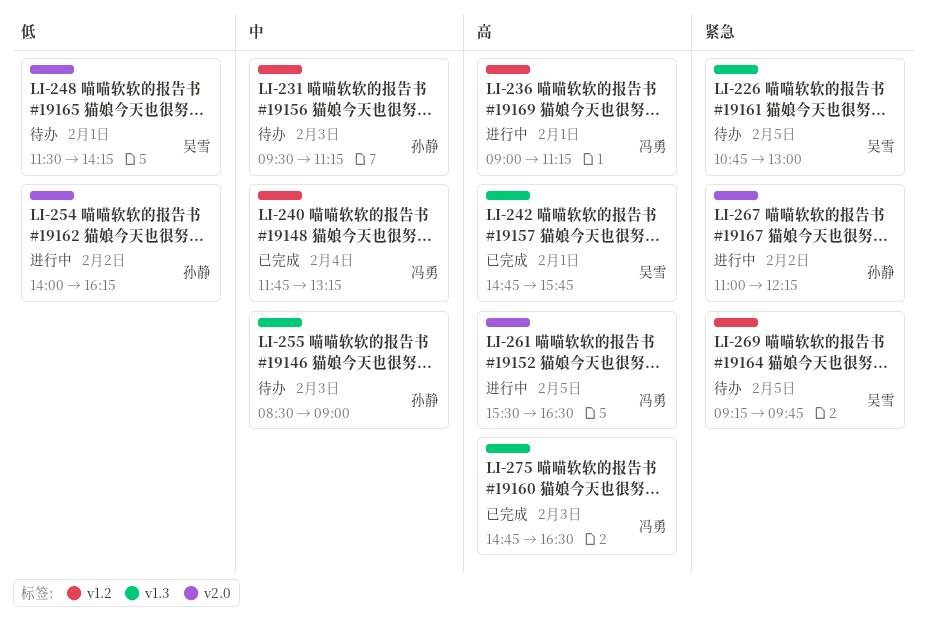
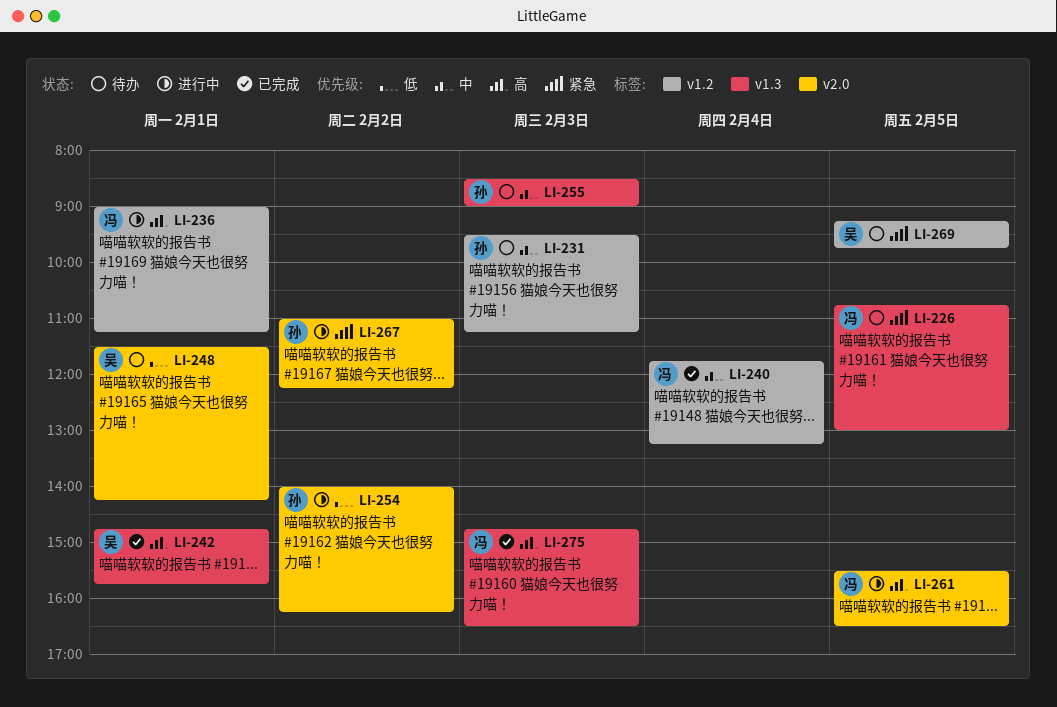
LI-226, owner: 吴雪 -> 冯勇

